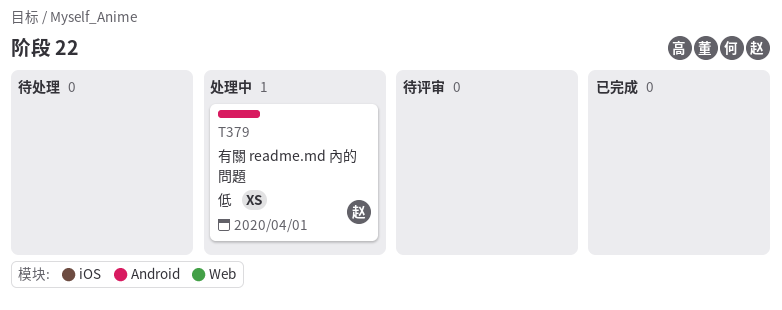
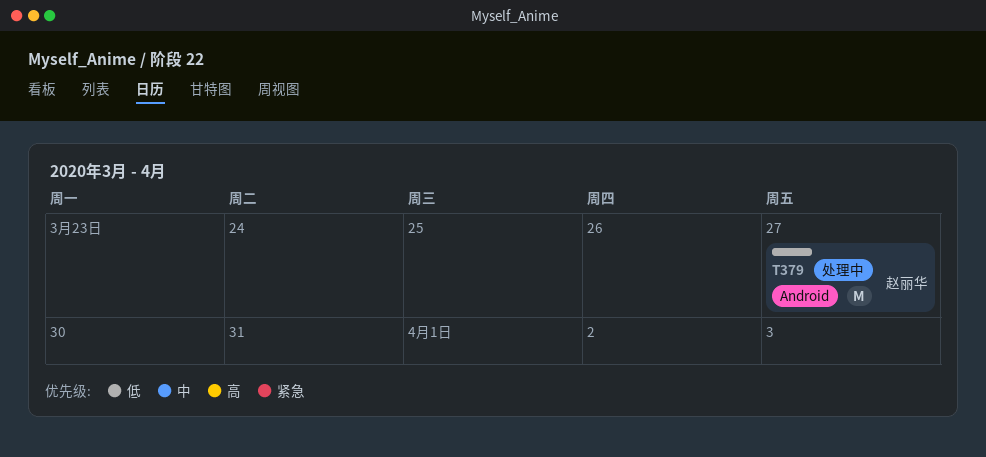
T379, estimate: XS -> M
T379, due: Apr 1 -> Mar 27

